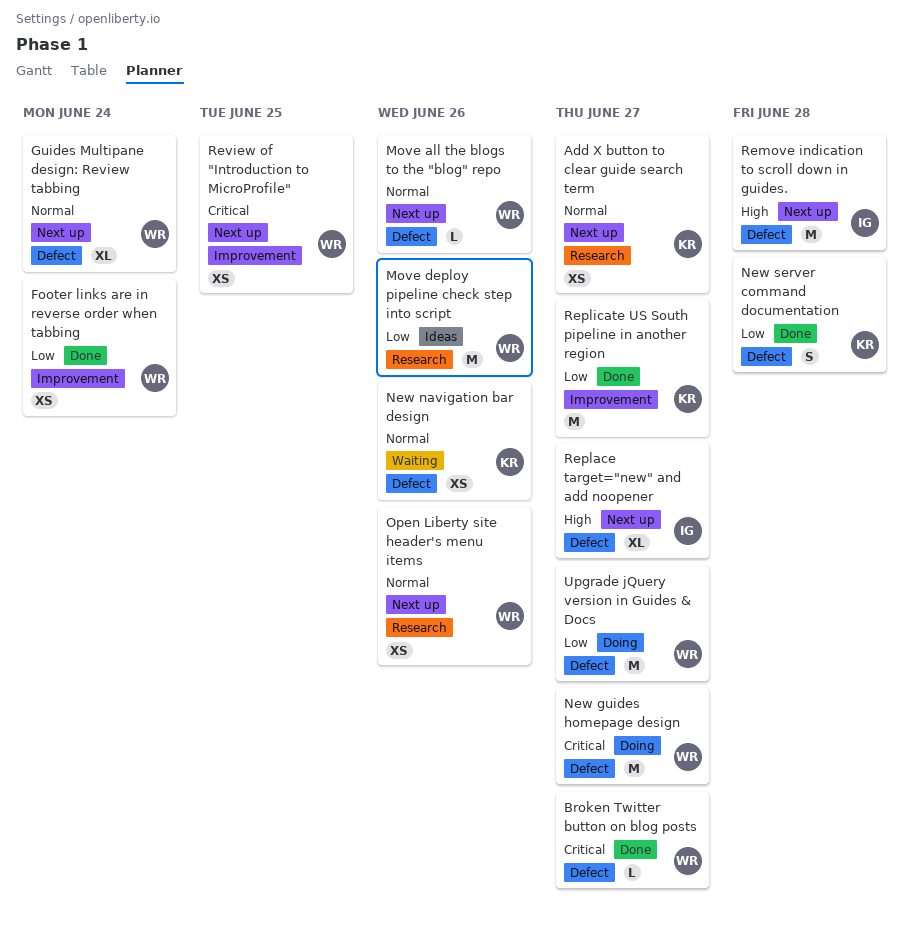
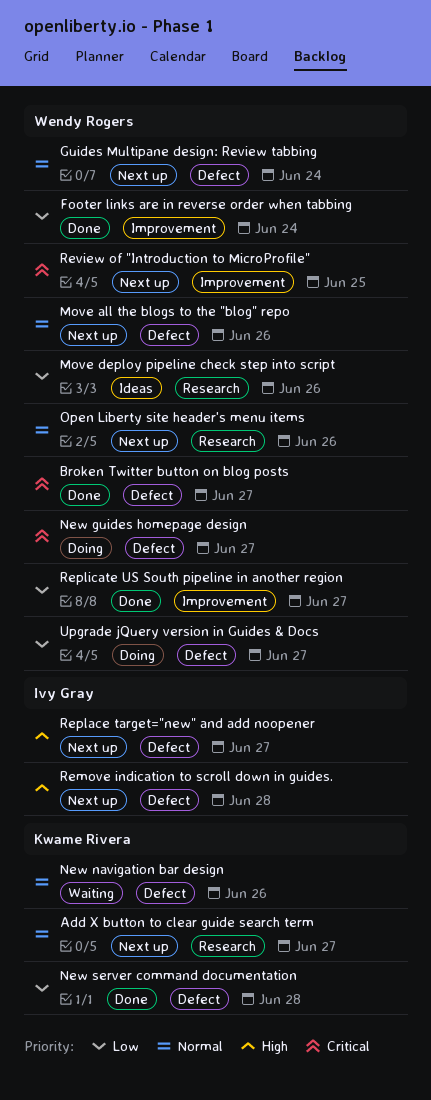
Replicate US South pipeline in another region, owner: Kwame Rivera -> Wendy Rogers

